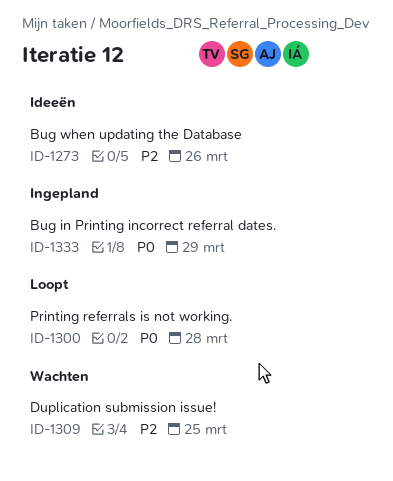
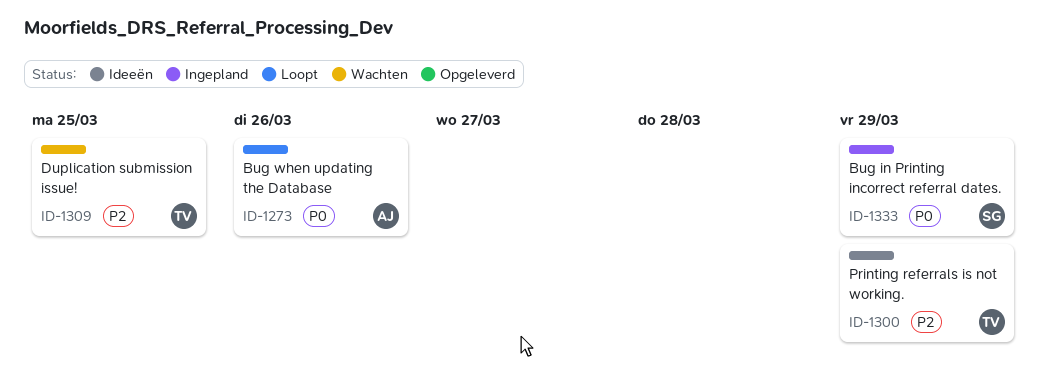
ID-1273, status: Ideeën -> Loopt
ID-1273, priority: P2 -> P0
ID-1300, status: Loopt -> Ideeën
ID-1300, priority: P0 -> P2
ID-1300, due: Mar 28 -> Mar 29

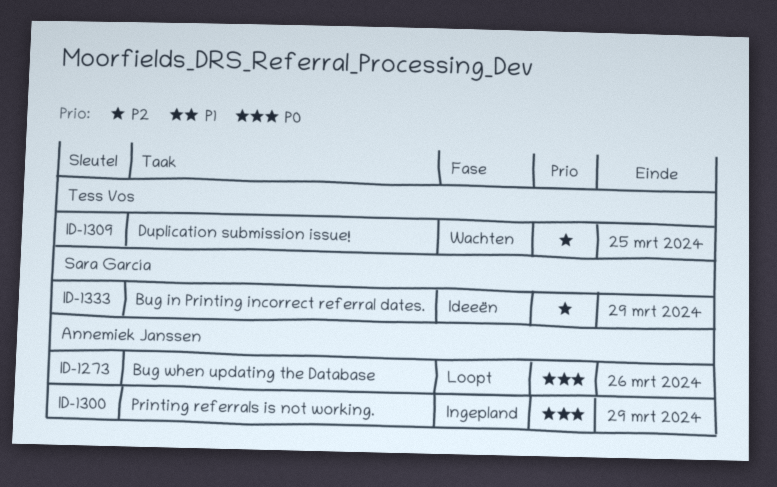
ID-1300, status: Ideeën -> Ingepland
ID-1300, owner: Tess Vos -> Annemiek Janssen
ID-1300, priority: P2 -> P0
ID-1333, status: Ingepland -> Ideeën
ID-1333, priority: P0 -> P2

